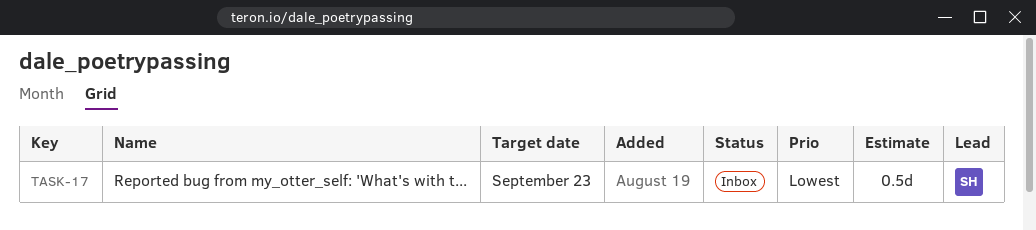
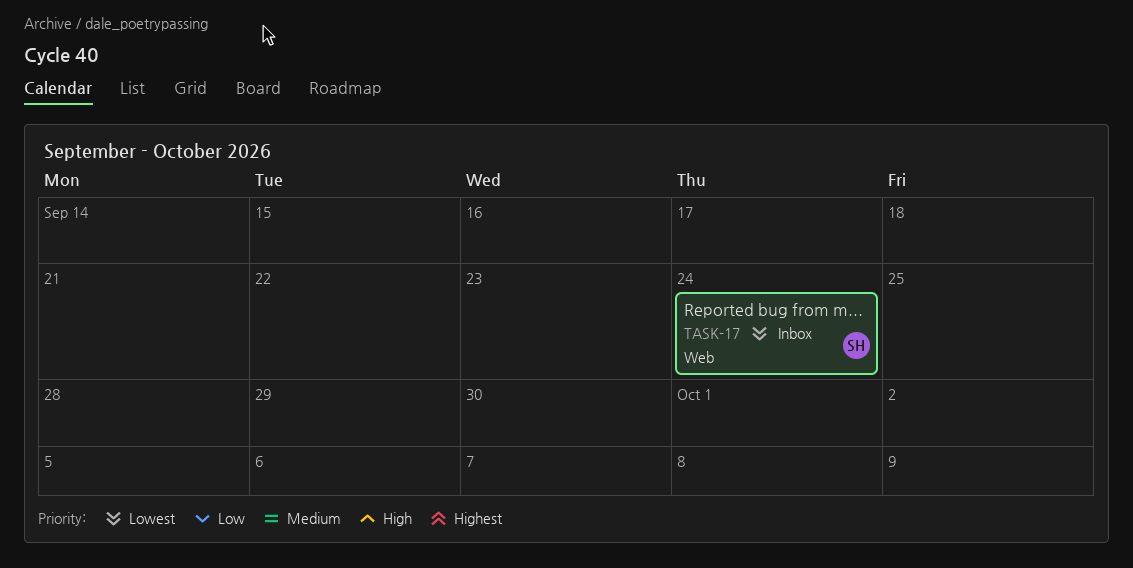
TASK-17, due: Sep 23 -> Sep 24

